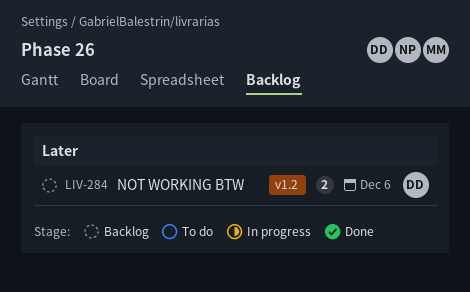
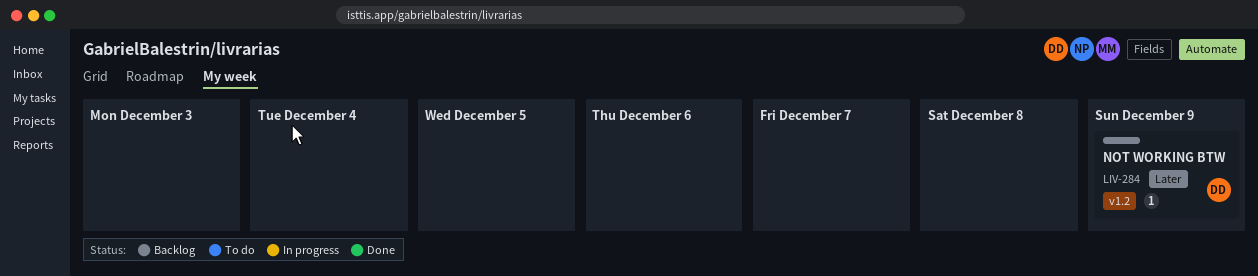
LIV-284, estimate: 2 -> 1
LIV-284, due: Dec 6 -> Dec 9

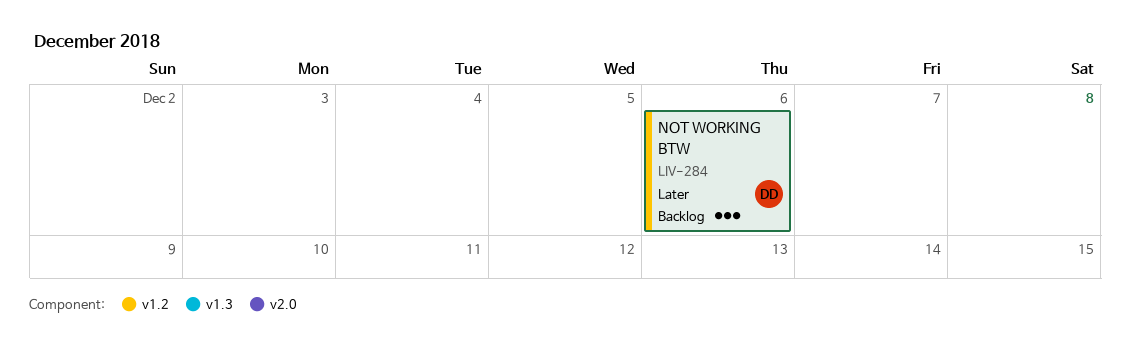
LIV-284, estimate: 1 -> 3
LIV-284, due: Dec 9 -> Dec 6

